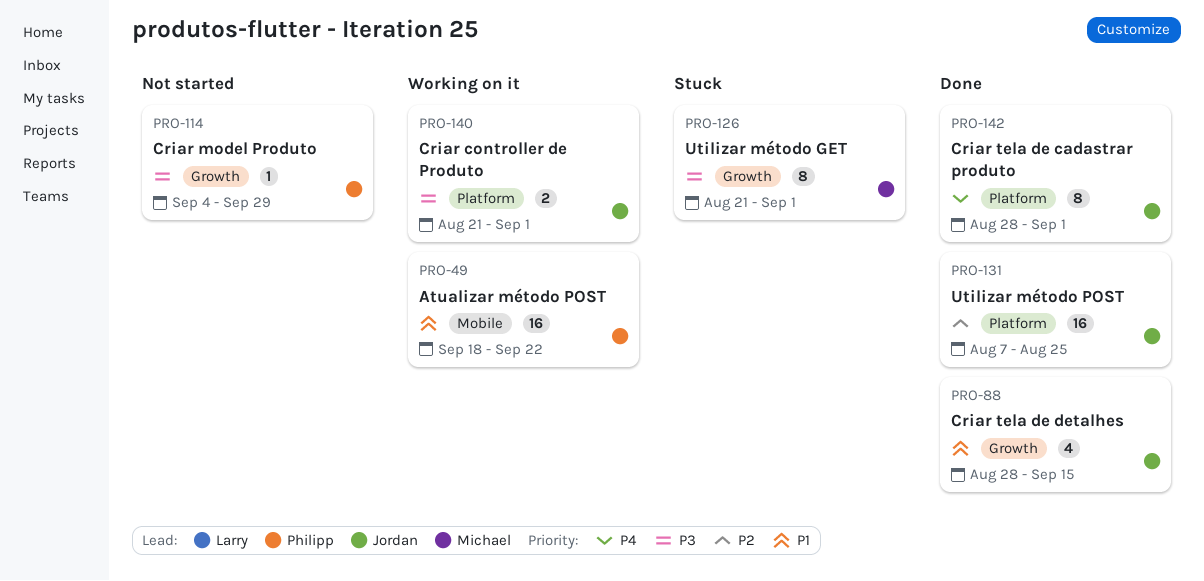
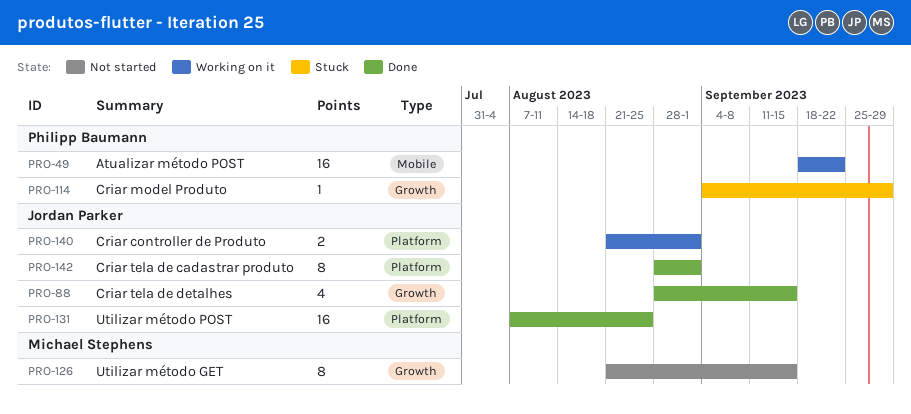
PRO-114, status: Not started -> Stuck
PRO-126, status: Stuck -> Not started
PRO-126, due: Sep 1 -> Sep 15

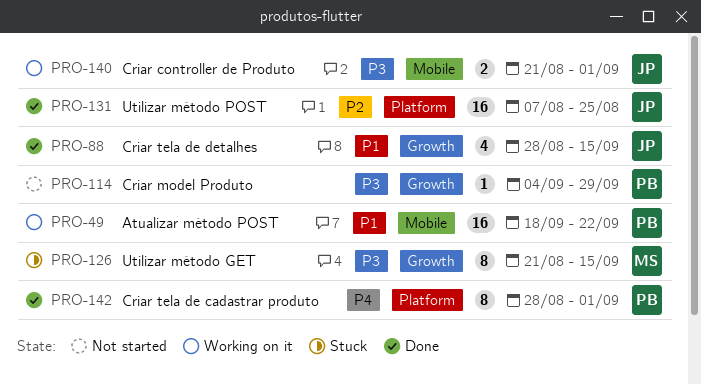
PRO-114, status: Stuck -> Not started
PRO-126, status: Not started -> Stuck
PRO-140, label: Platform -> Mobile
PRO-142, owner: Jordan Parker -> Philipp Baumann

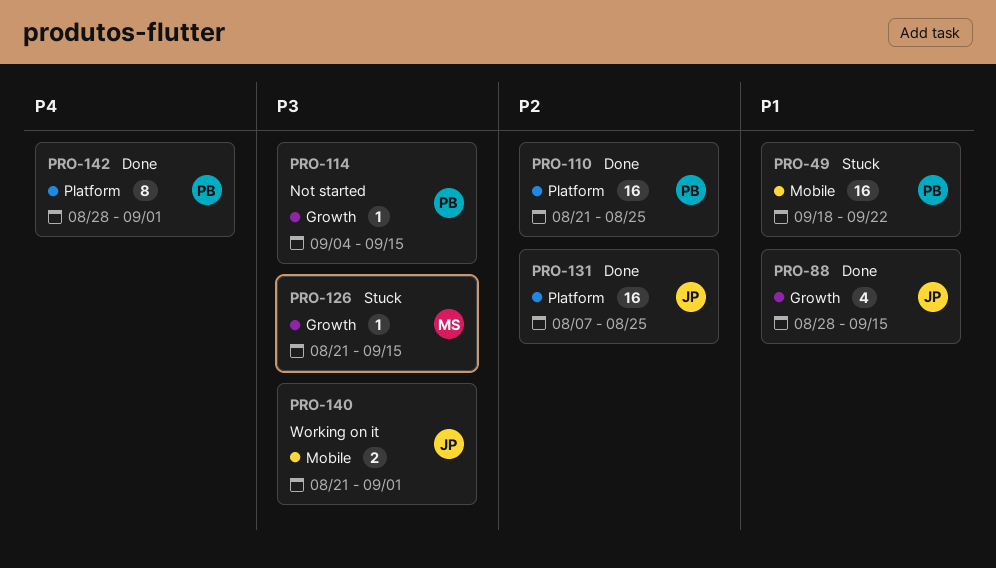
PRO-49, status: Working on it -> Stuck
PRO-110: none -> present
PRO-114, due: Sep 29 -> Sep 15
PRO-126, estimate: 8 -> 1

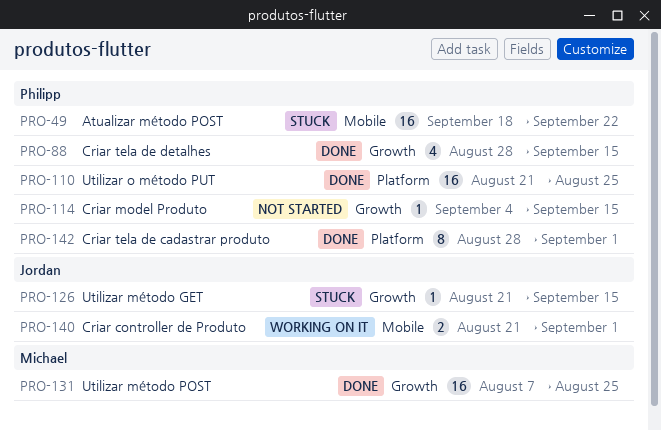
PRO-88, owner: Jordan -> Philipp
PRO-126, owner: Michael -> Jordan
PRO-131, owner: Jordan -> Michael
PRO-131, label: Platform -> Growth

